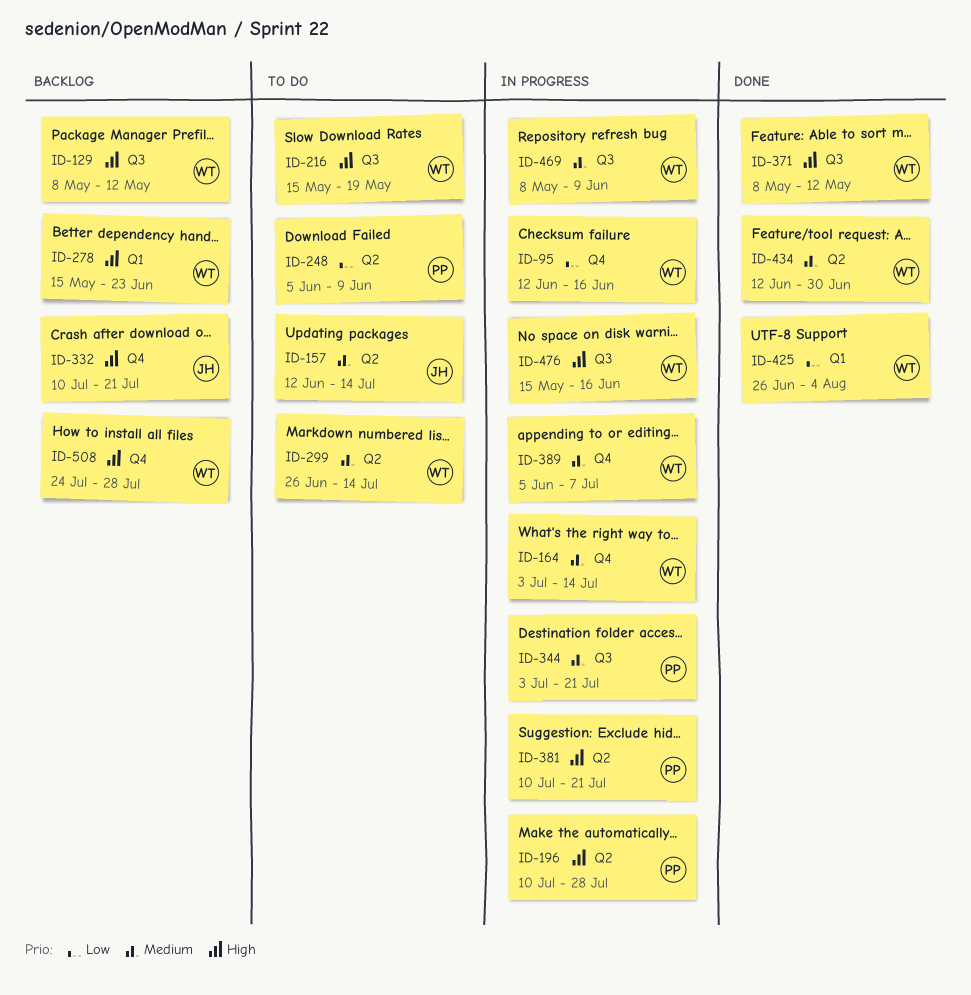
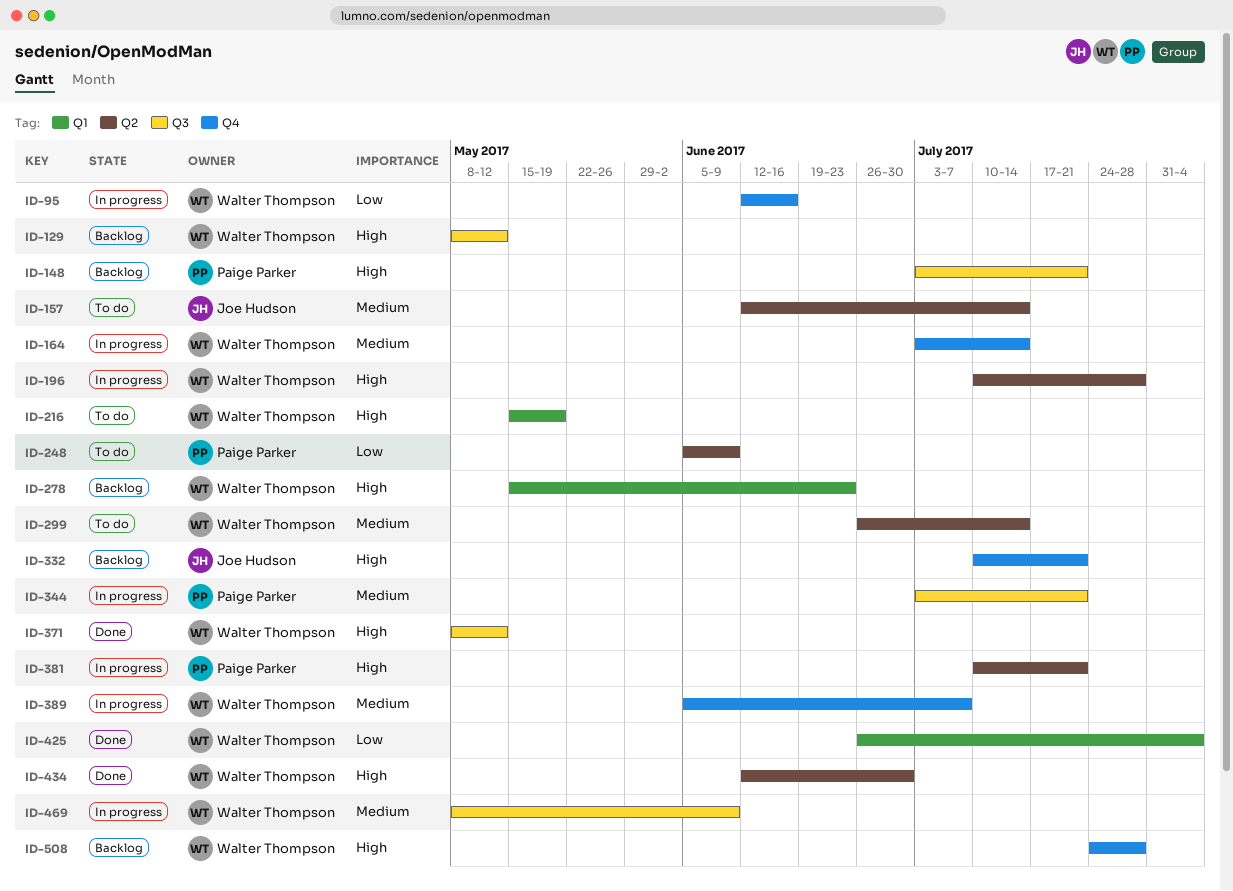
ID-148: none -> present
ID-196, owner: Paige Parker -> Walter Thompson
ID-216, label: Q3 -> Q1
ID-434, priority: Medium -> High
ID-476: present -> none

